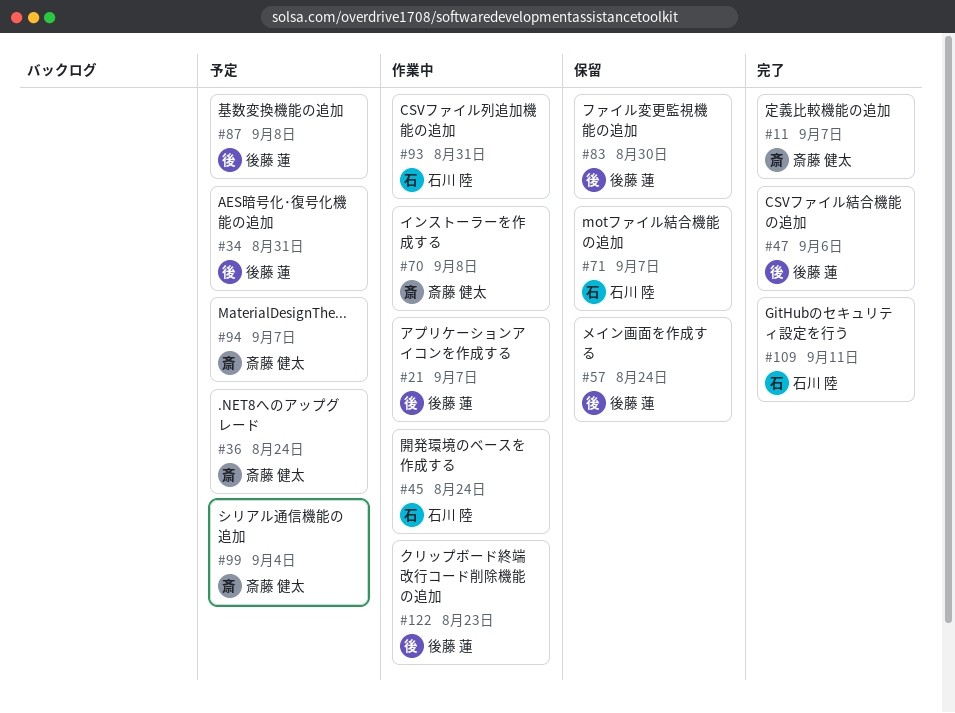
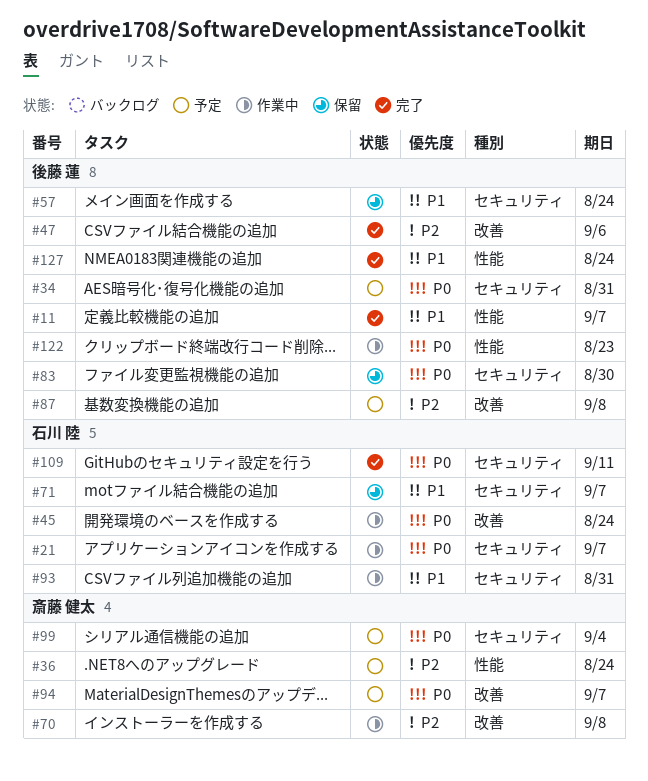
#11, owner: 斎藤 健太 -> 後藤 蓮
#21, owner: 後藤 蓮 -> 石川 陸
#127: none -> present

